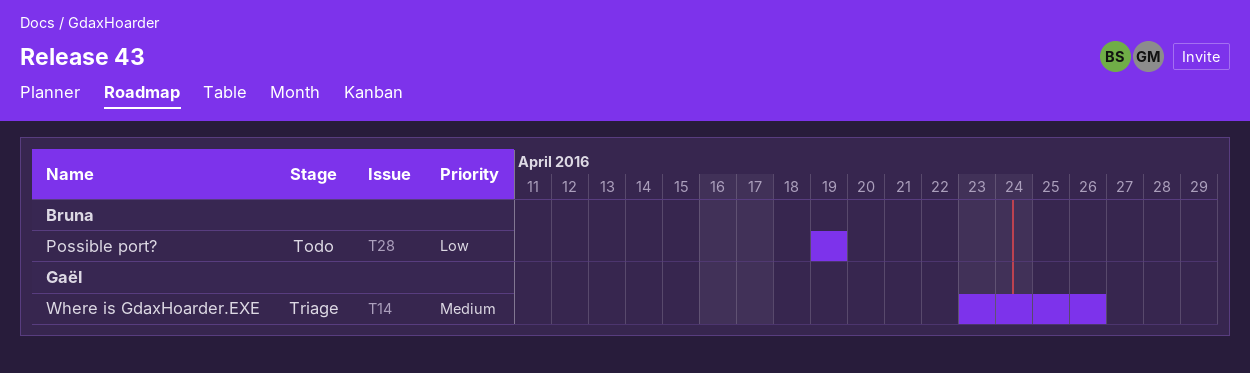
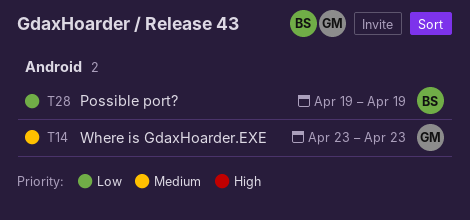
T14, due: Apr 26 -> Apr 23

